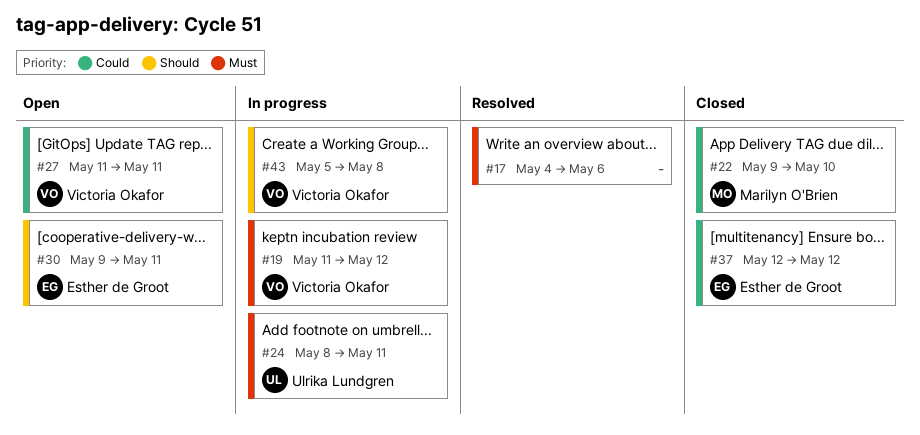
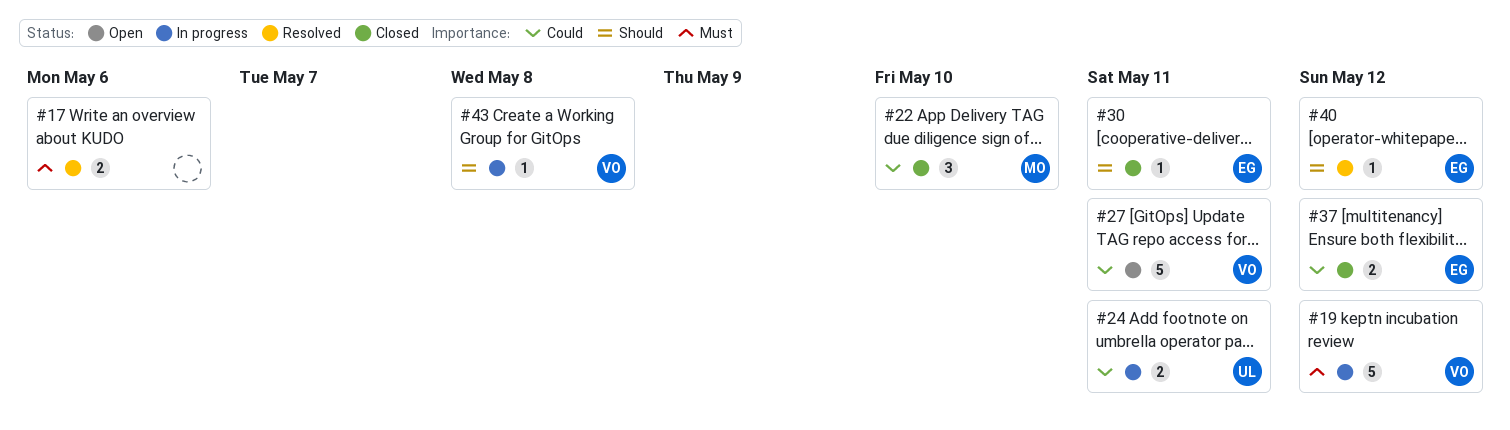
#24, priority: Must -> Could
#30, status: Open -> Closed
#40: none -> present

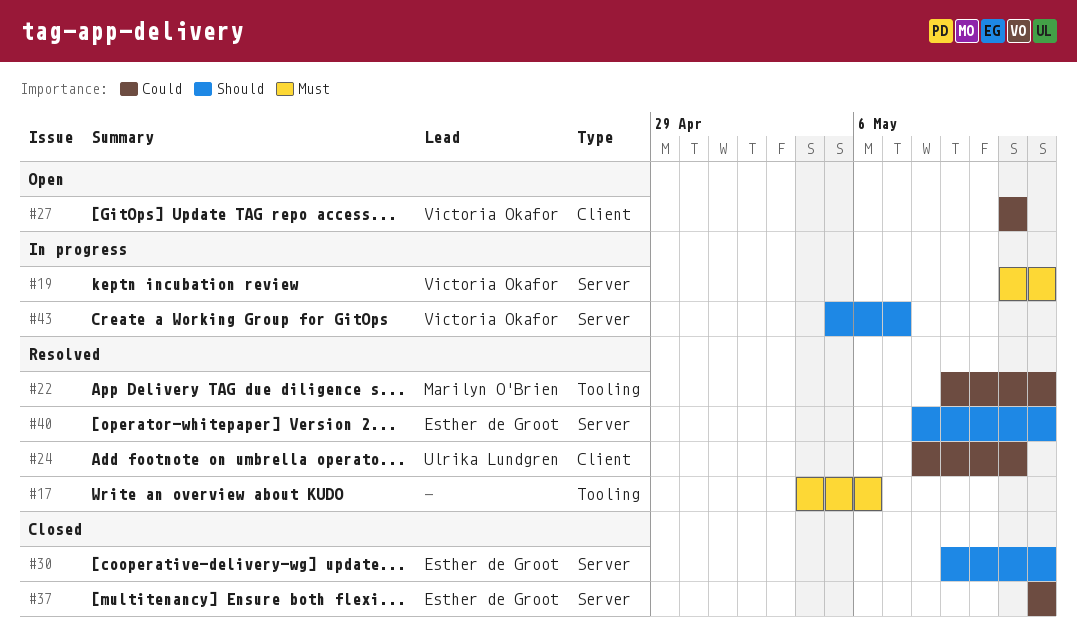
#22, status: Closed -> Resolved
#22, due: May 10 -> May 12
#24, status: In progress -> Resolved
#30, due: May 11 -> May 12
#43, due: May 8 -> May 7

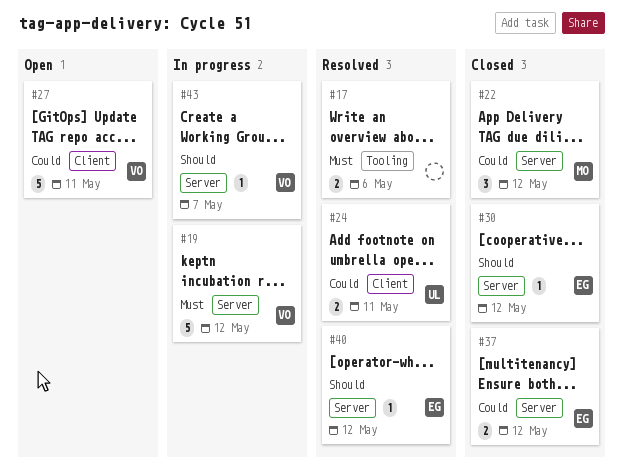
#22, status: Resolved -> Closed
#22, label: Tooling -> Server

